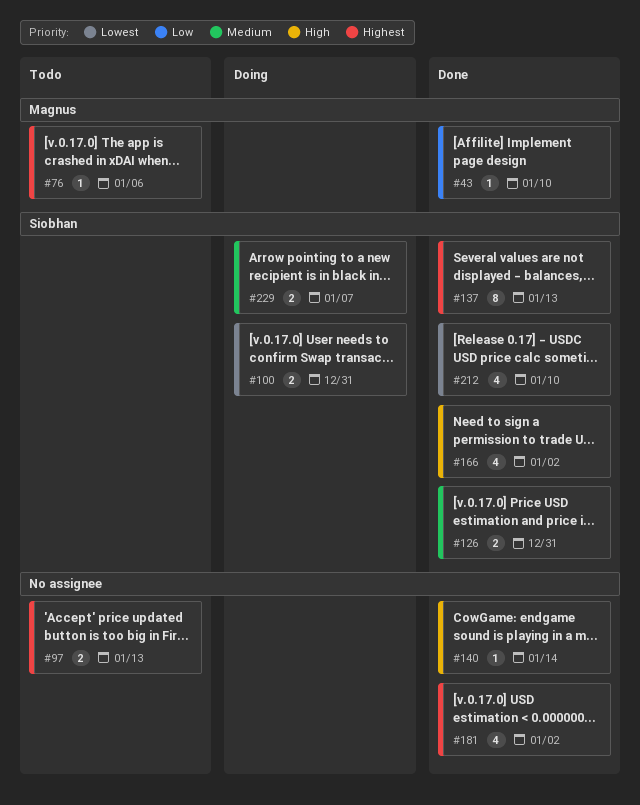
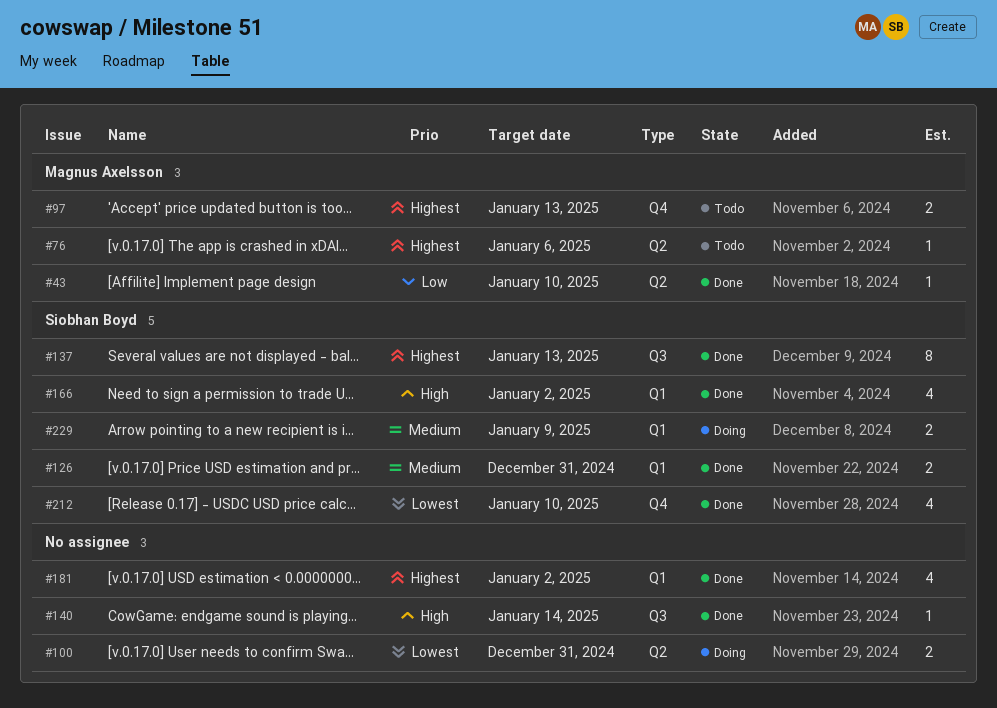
#97, owner: none -> Magnus Axelsson
#100, owner: Siobhan Boyd -> none
#229, due: Jan 7 -> Jan 9

